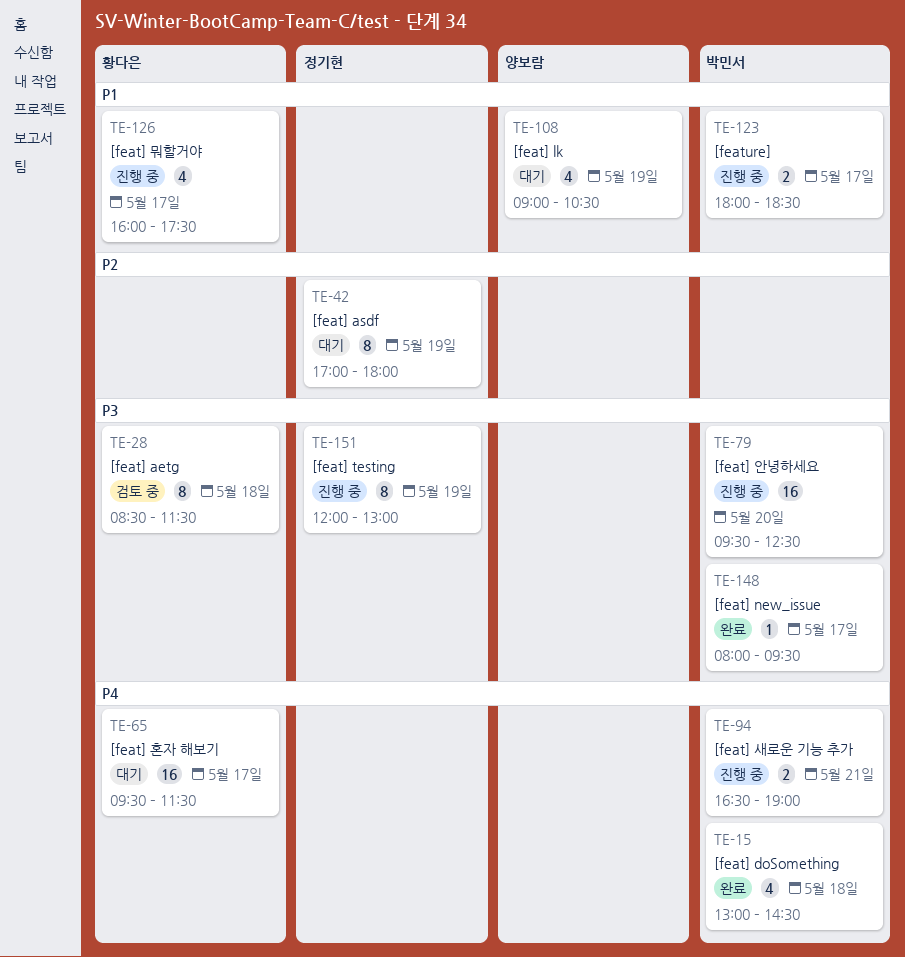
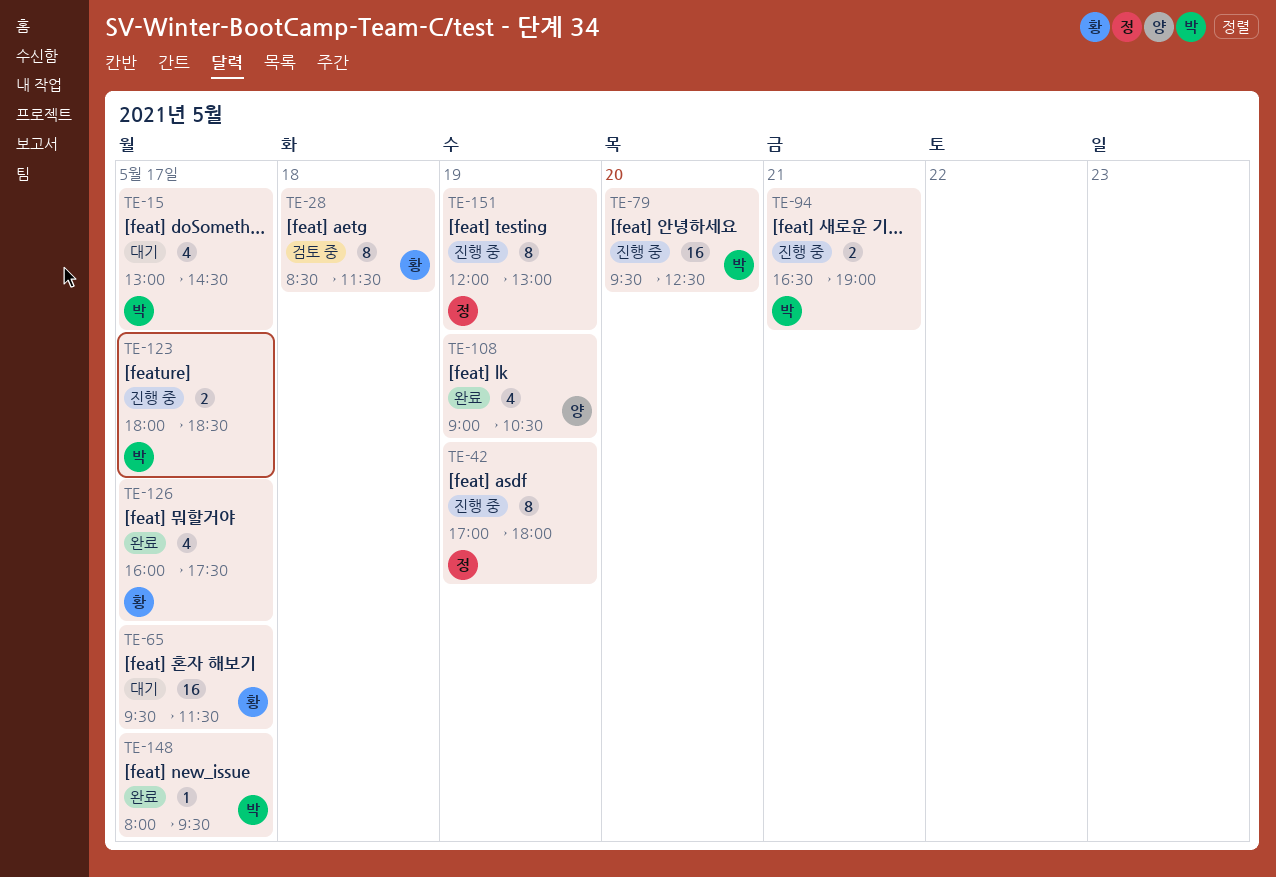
TE-15, status: 완료 -> 대기
TE-15, day: May 18 -> May 17
TE-42, status: 대기 -> 진행 중
TE-108, status: 대기 -> 완료
TE-126, status: 진행 중 -> 완료

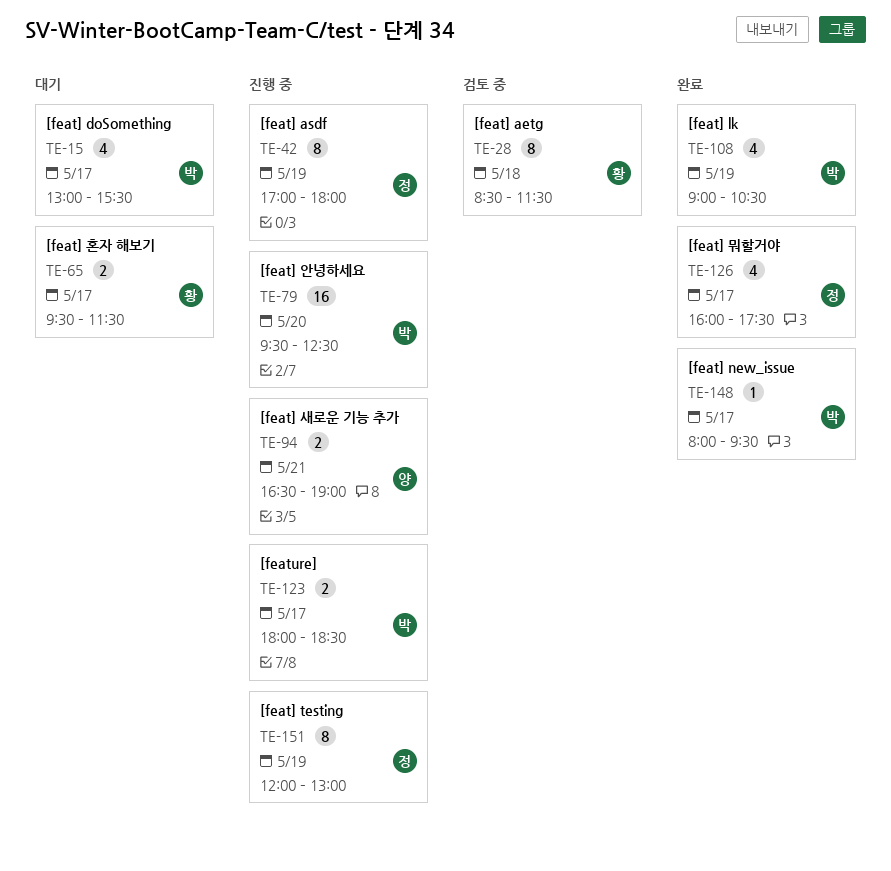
TE-15, ends: 14:30 -> 15:30
TE-65, estimate: 16 -> 2
TE-94, owner: 박 -> 양
TE-108, owner: 양 -> 박
TE-126, owner: 황 -> 정

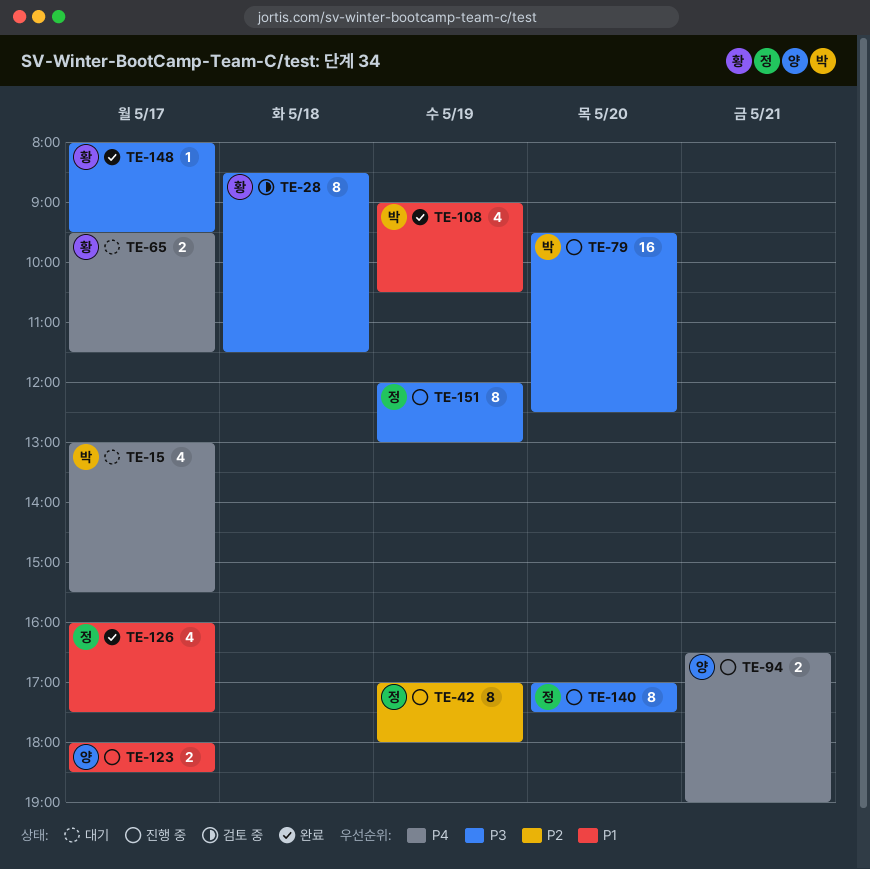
TE-123, owner: 박 -> 양
TE-140: none -> present
TE-148, owner: 박 -> 황

